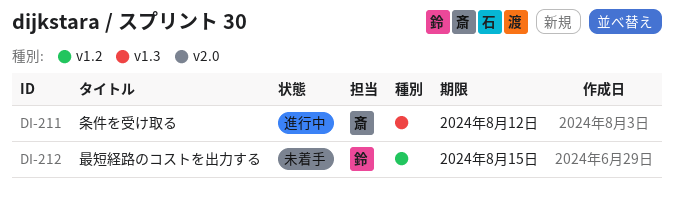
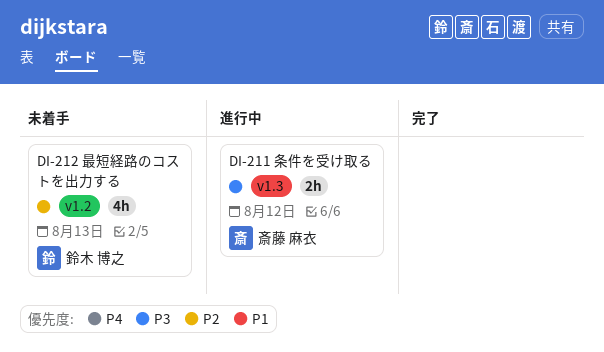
DI-212, due: Aug 15 -> Aug 13

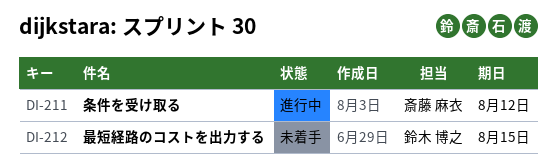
DI-212, due: Aug 13 -> Aug 15

